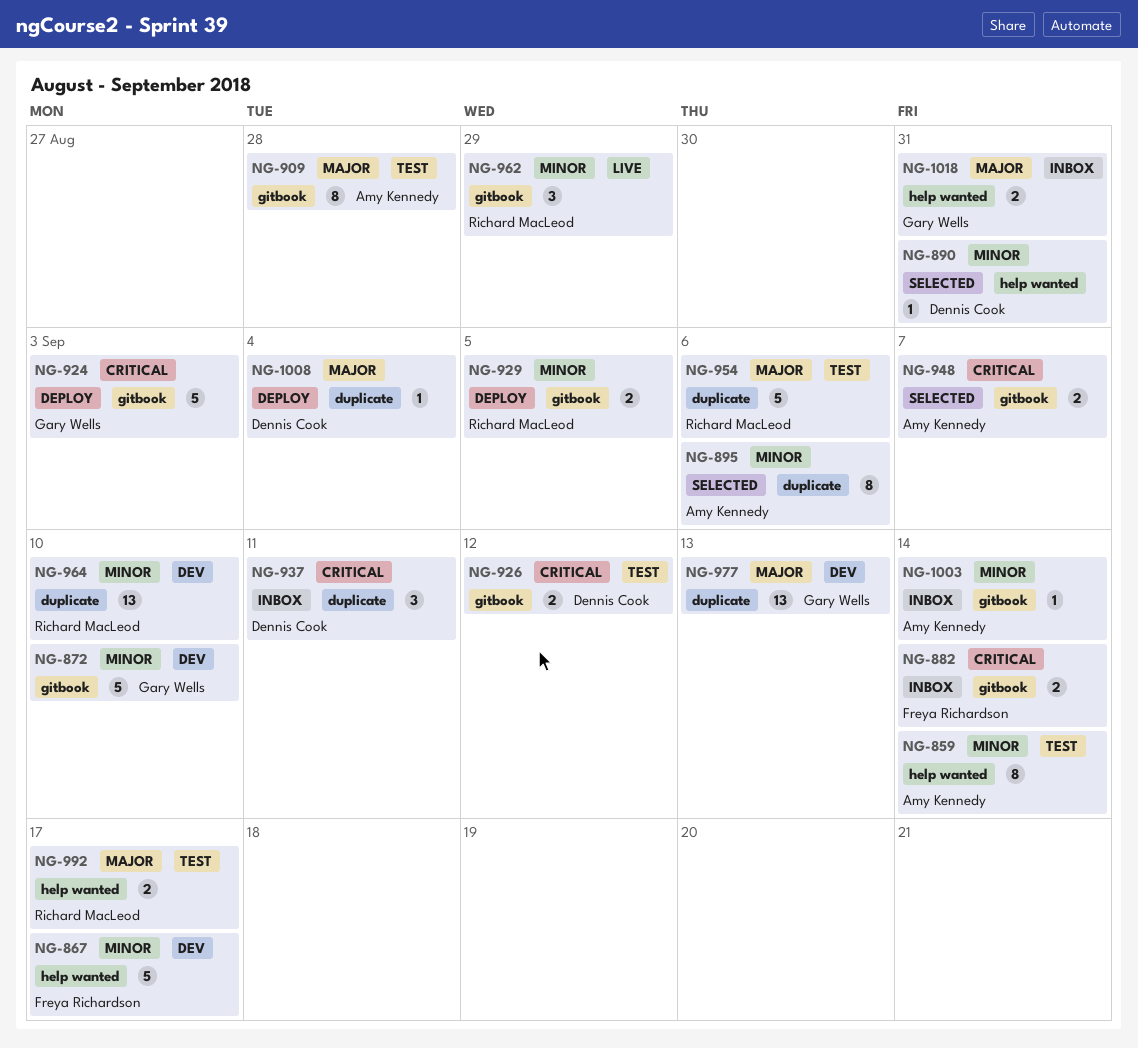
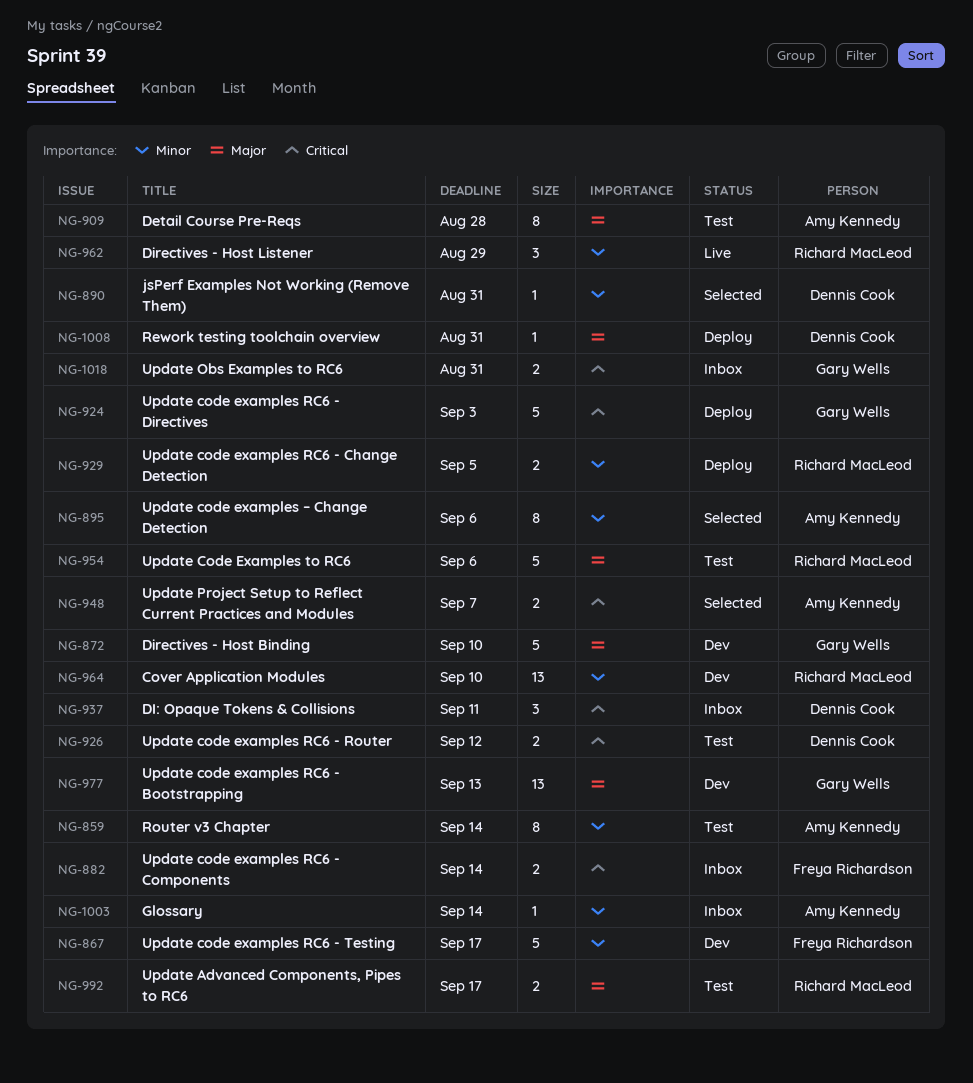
NG-872, priority: Minor -> Major
NG-1008, due: Sep 4 -> Aug 31
NG-1018, priority: Major -> Critical

